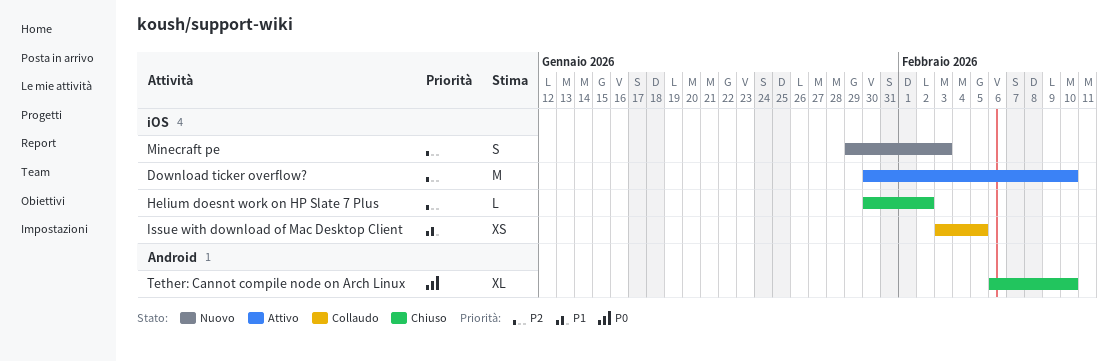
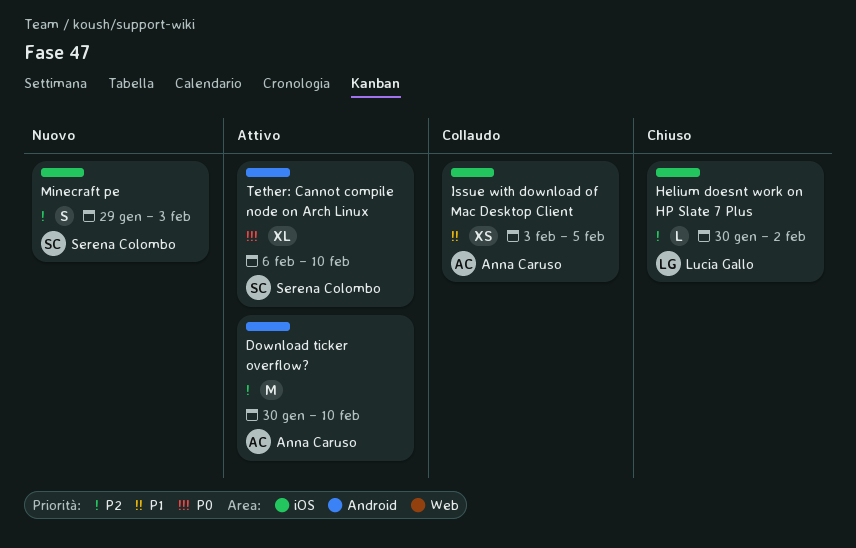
Download ticker overflow?, label: iOS -> Android
Tether: Cannot compile node on Arch Linux, status: Chiuso -> Attivo

